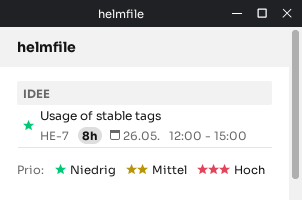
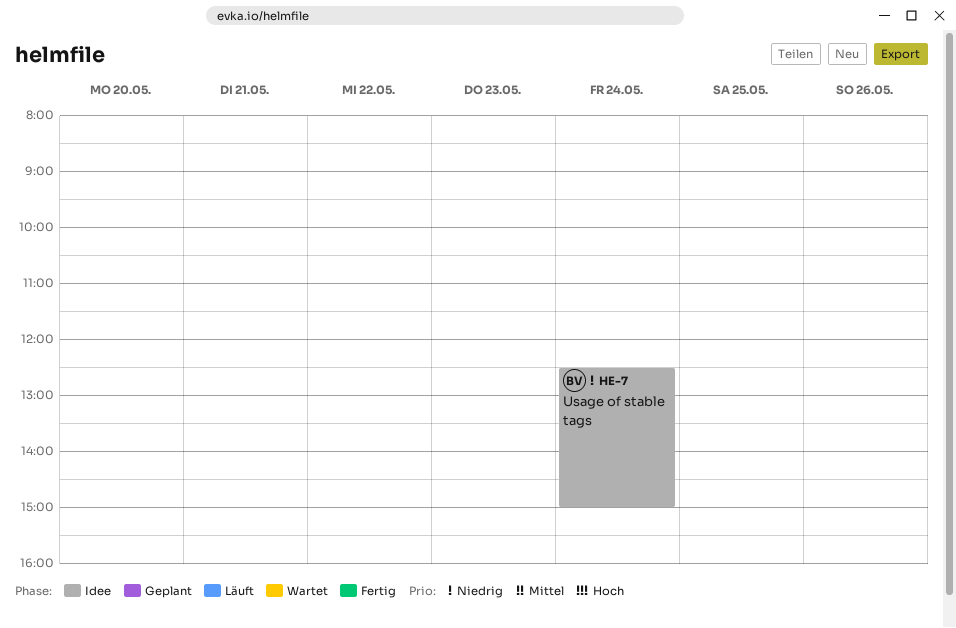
HE-7, day: May 26 -> May 24
HE-7, begins: 12:00 -> 12:30

